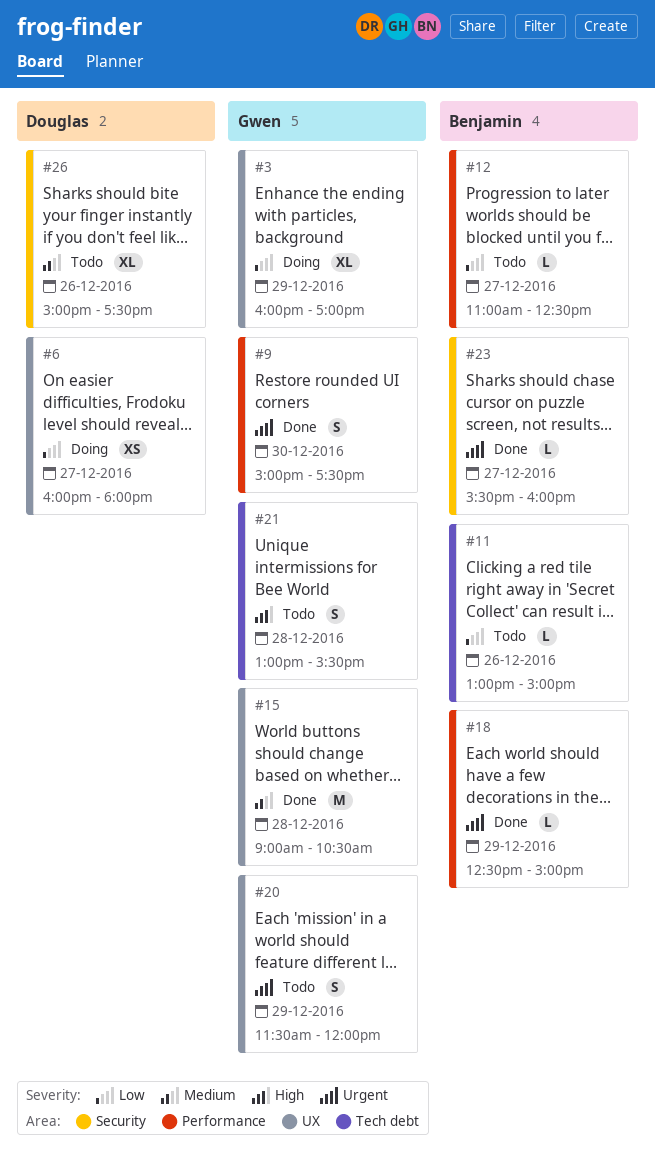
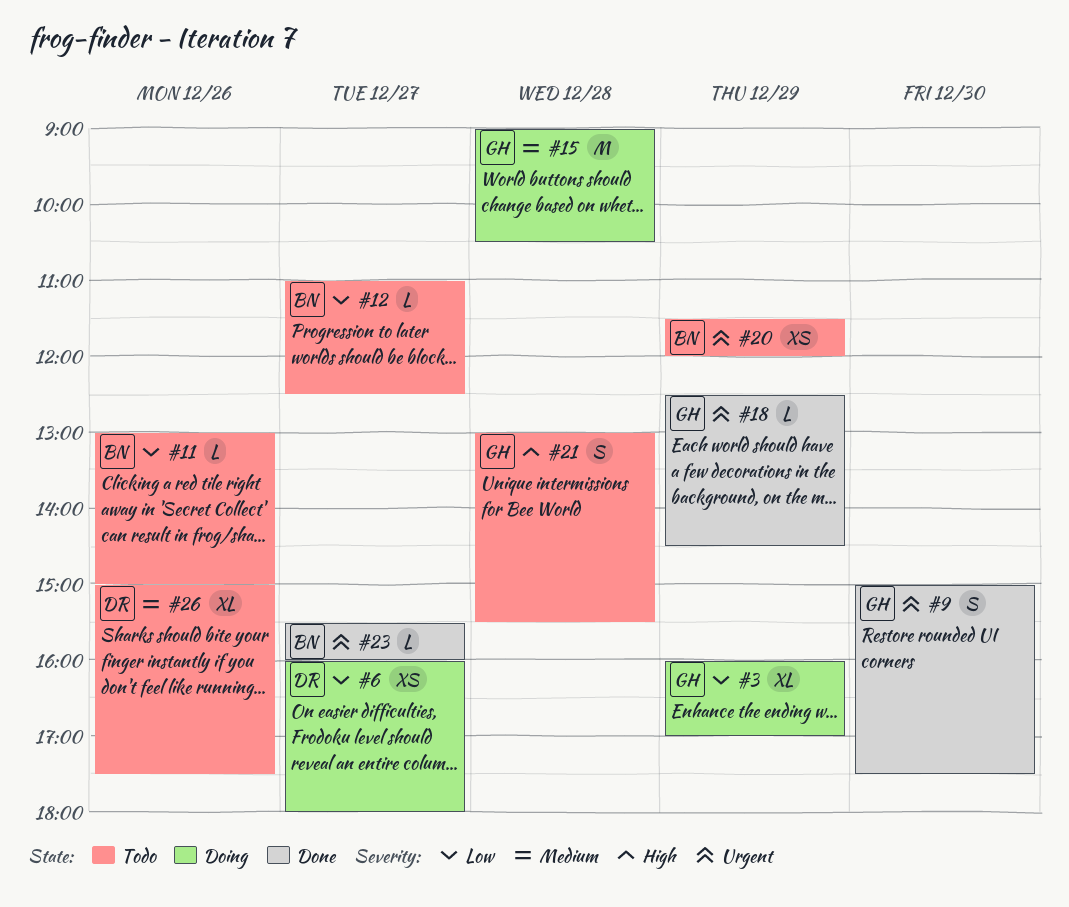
#15, status: Done -> Doing
#18, owner: Benjamin -> Gwen
#18, ends: 15:00 -> 14:30
#20, owner: Gwen -> Benjamin
#20, estimate: S -> XS

